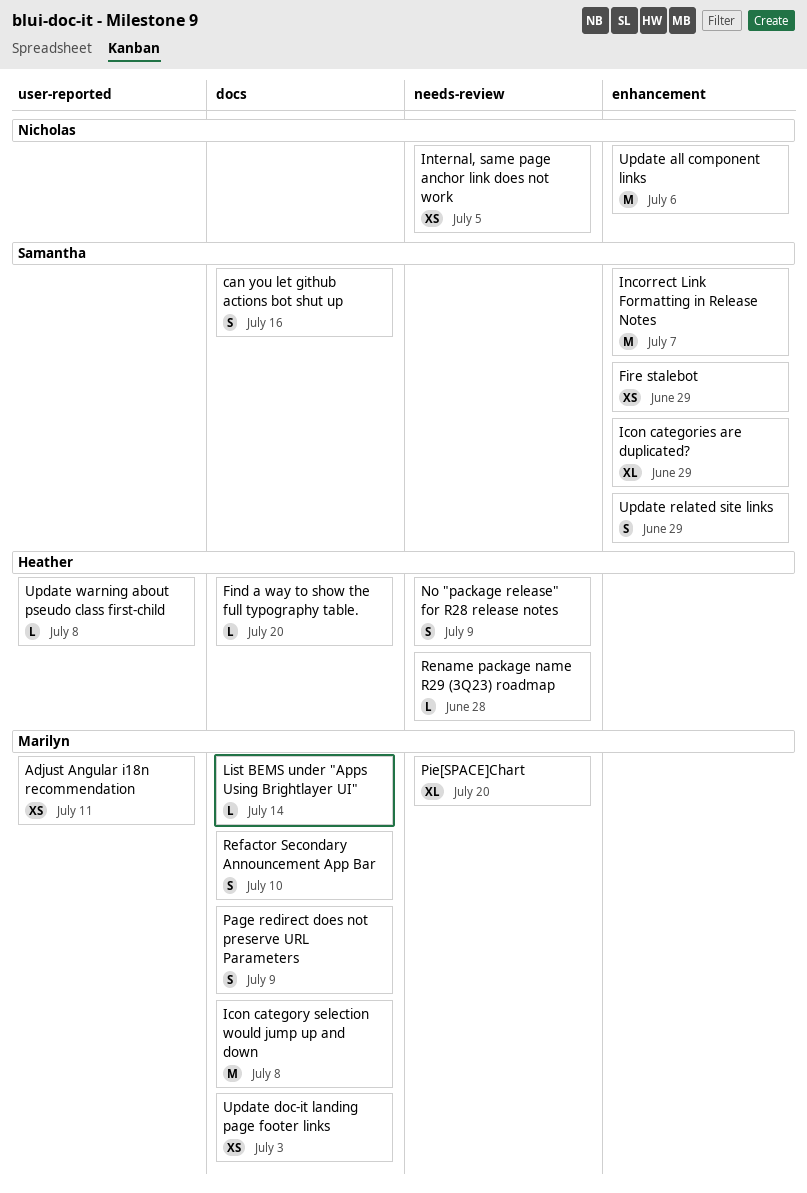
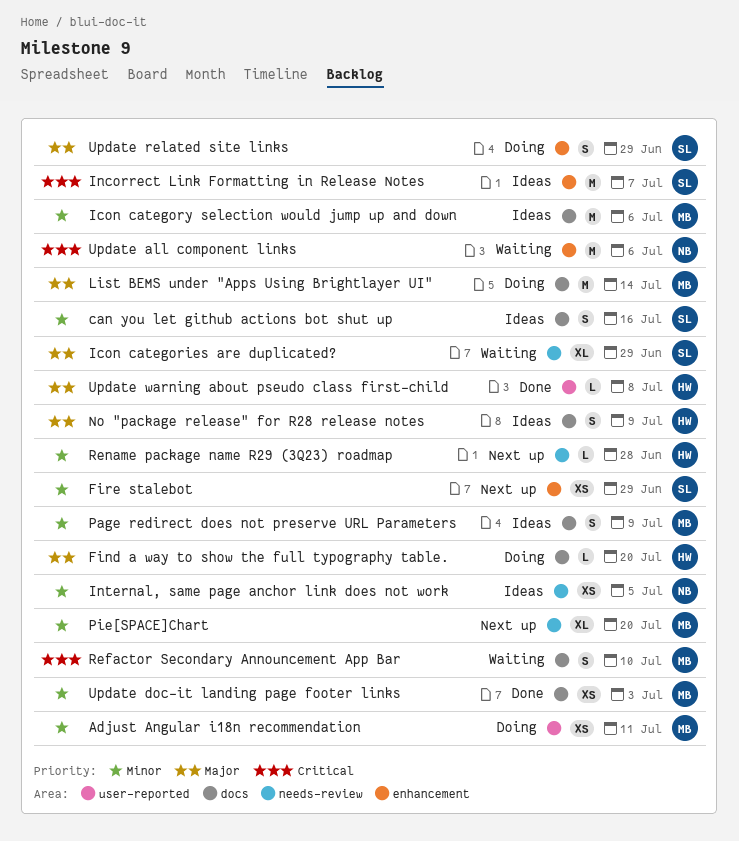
Icon categories are duplicated?, label: enhancement -> needs-review
Icon category selection would jump up and down, due: Jul 8 -> Jul 6
List BEMS under "Apps Using Brightlayer UI", estimate: L -> M
No "package release" for R28 release notes, label: needs-review -> docs

